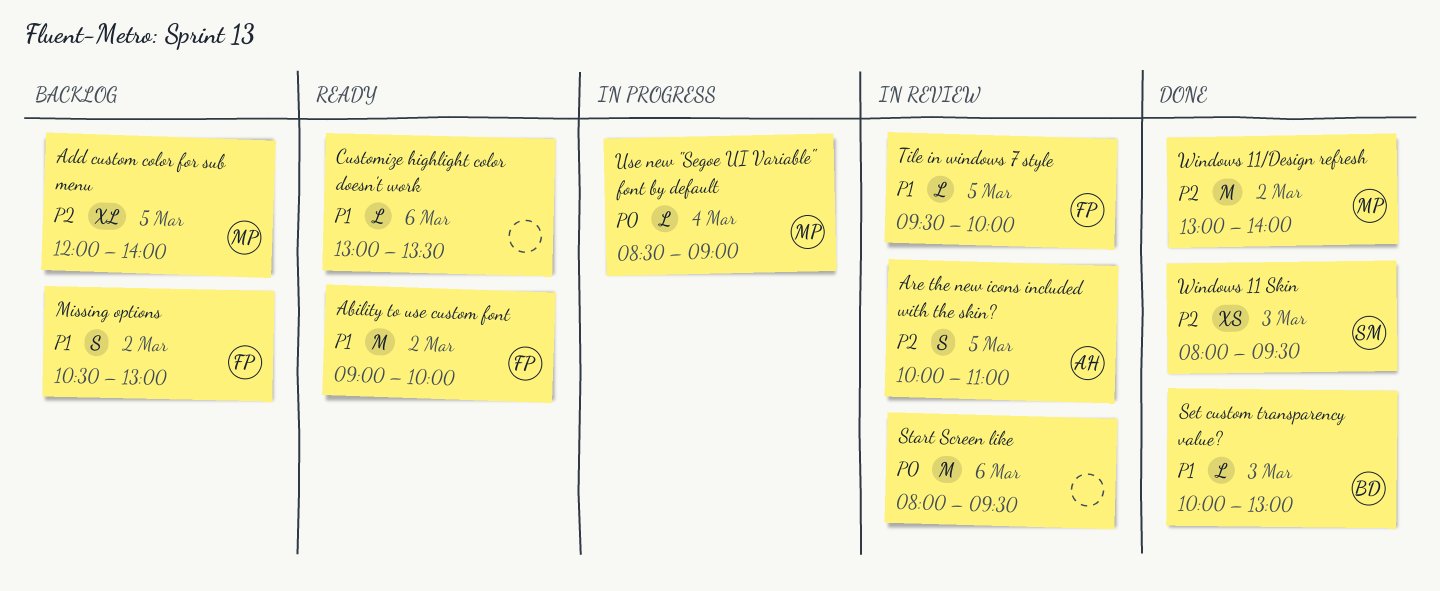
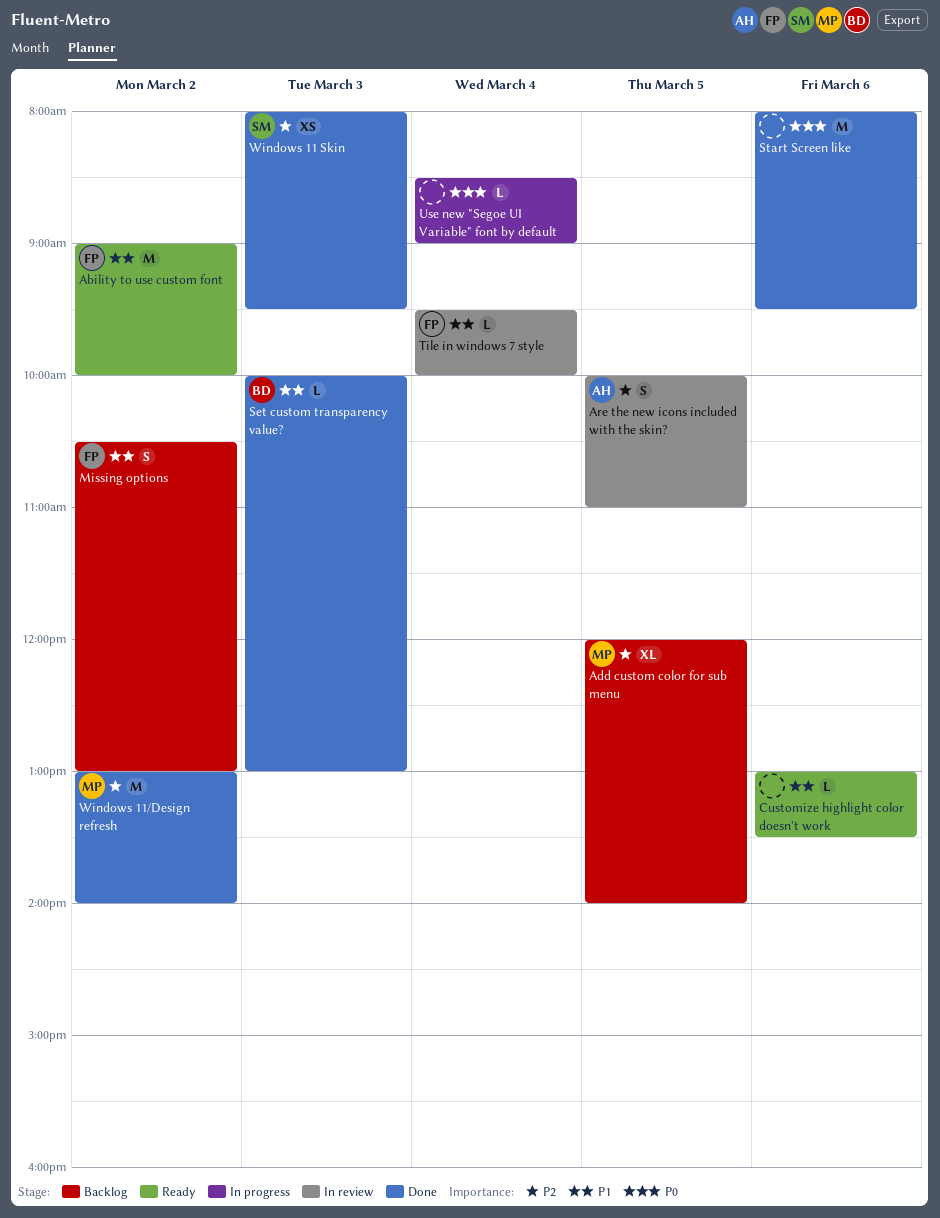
Start Screen like, status: In review -> Done
Tile in windows 7 style, day: Mar 5 -> Mar 4
Use new "Segoe UI Variable" font by default, owner: MP -> none

